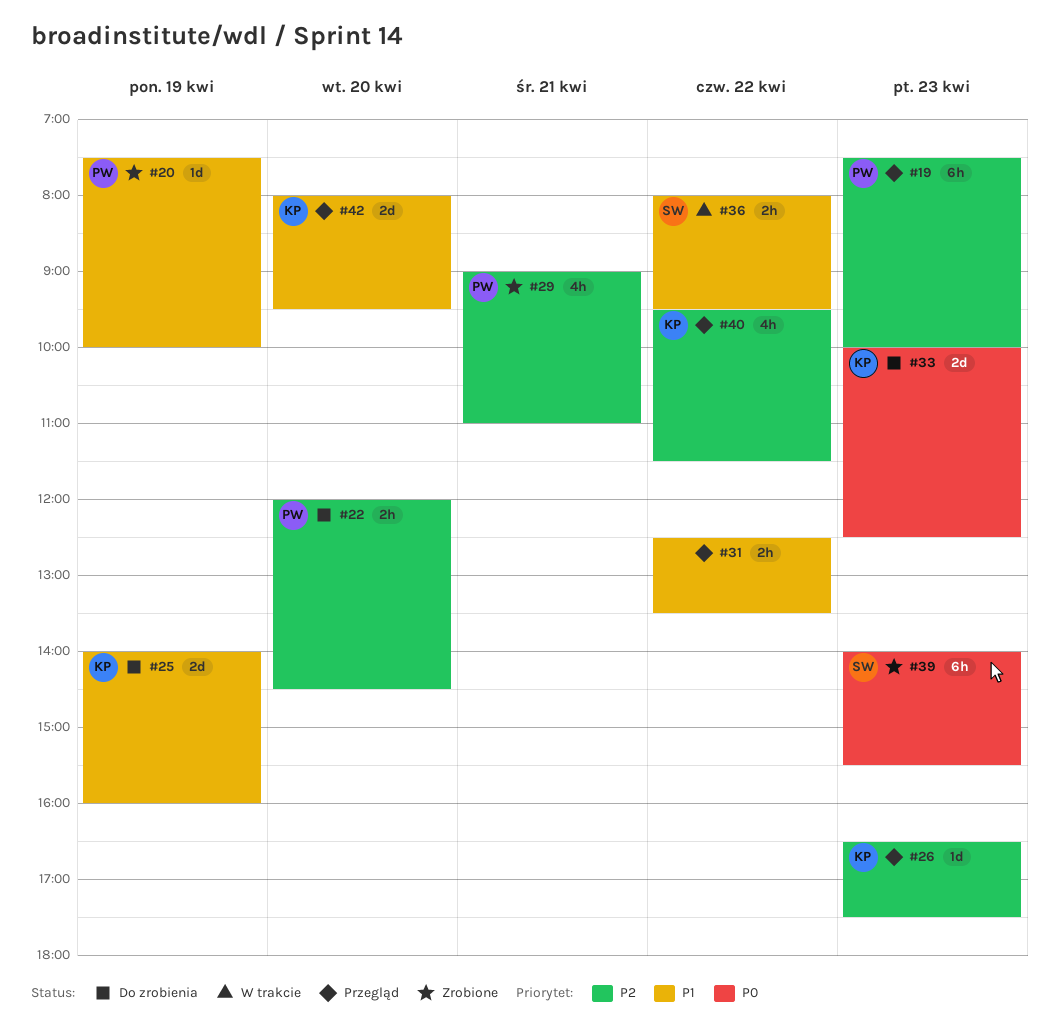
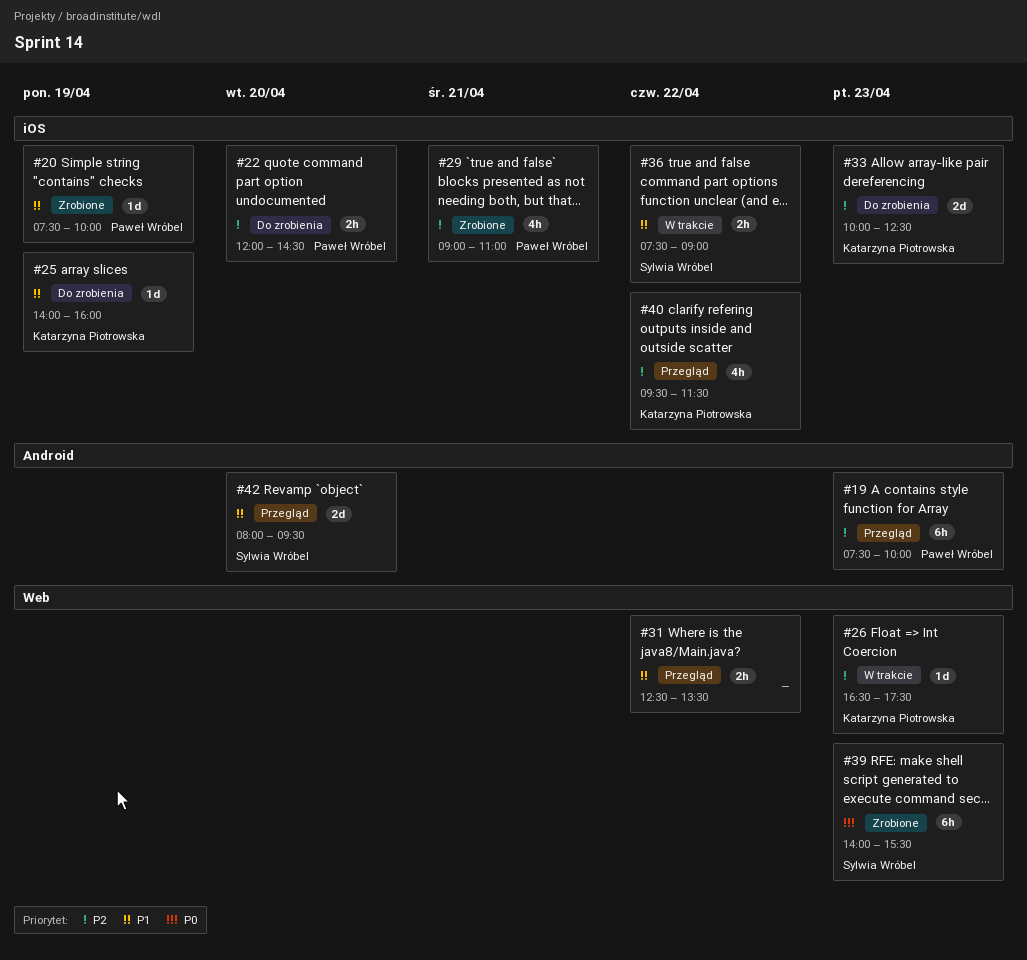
#25, estimate: 2d -> 1d
#26, status: Przegląd -> W trakcie
#33, priority: P0 -> P2
#36, begins: 08:00 -> 07:30
#36, ends: 09:30 -> 09:00
#42, owner: Katarzyna Piotrowska -> Sylwia Wróbel

